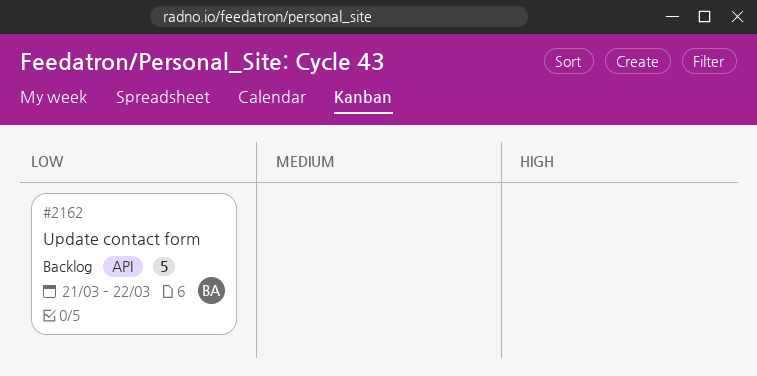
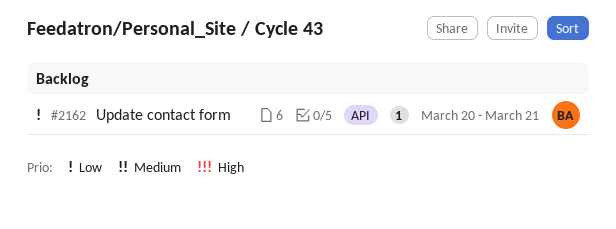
#2162, estimate: 5 -> 1
#2162, start: Mar 21 -> Mar 20
#2162, due: Mar 22 -> Mar 21

